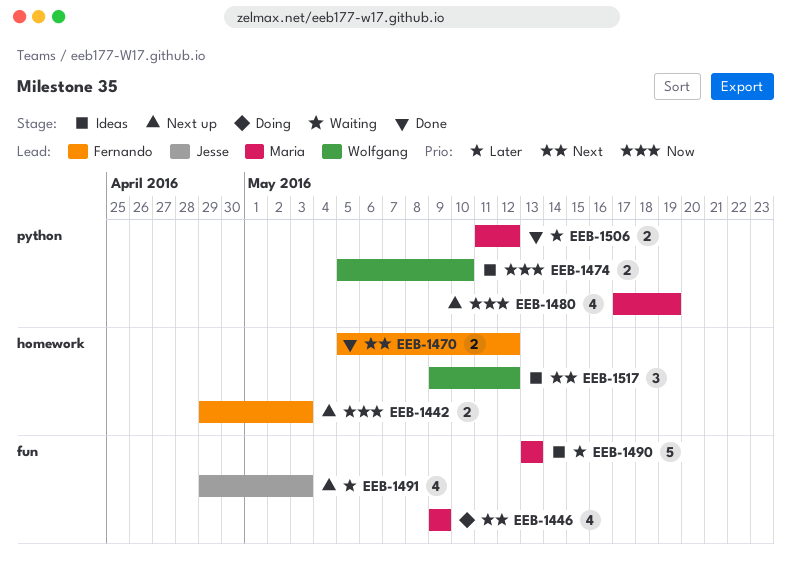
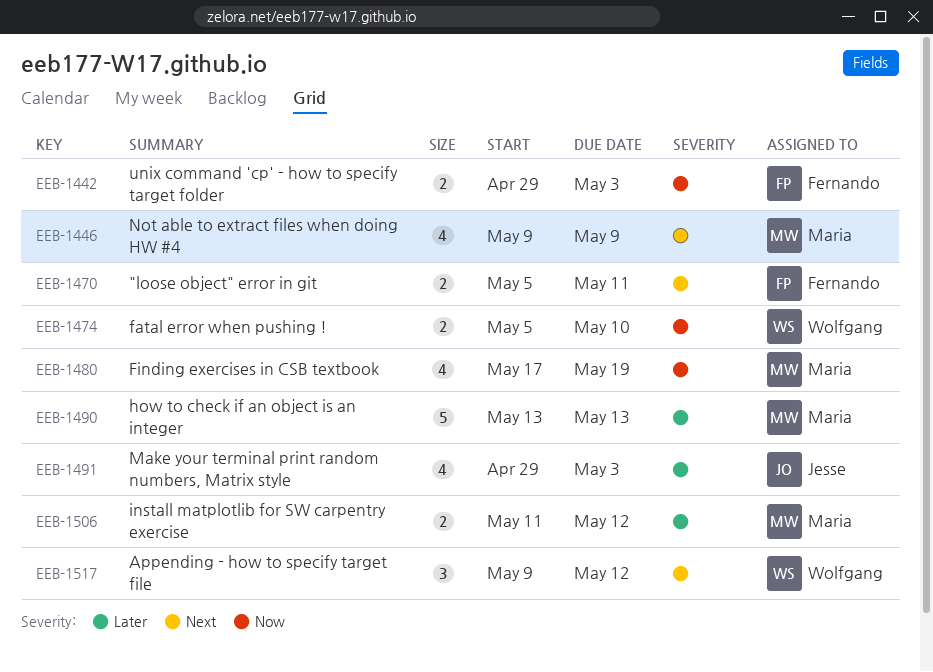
EEB-1470, due: May 12 -> May 11

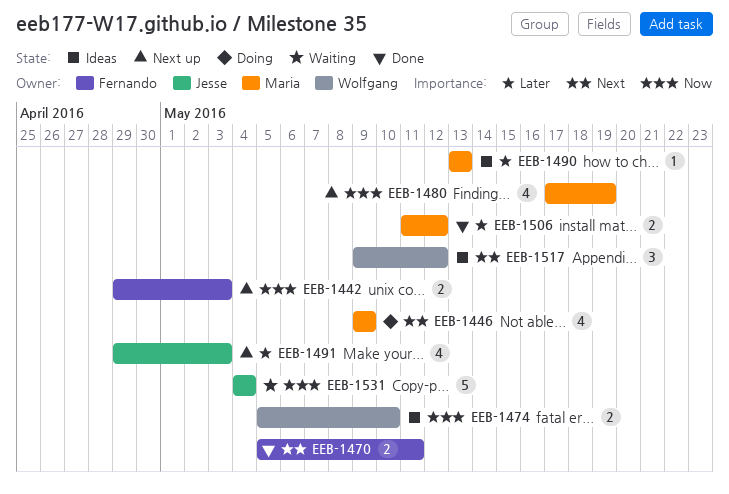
EEB-1490, estimate: 5 -> 1
EEB-1531: none -> present

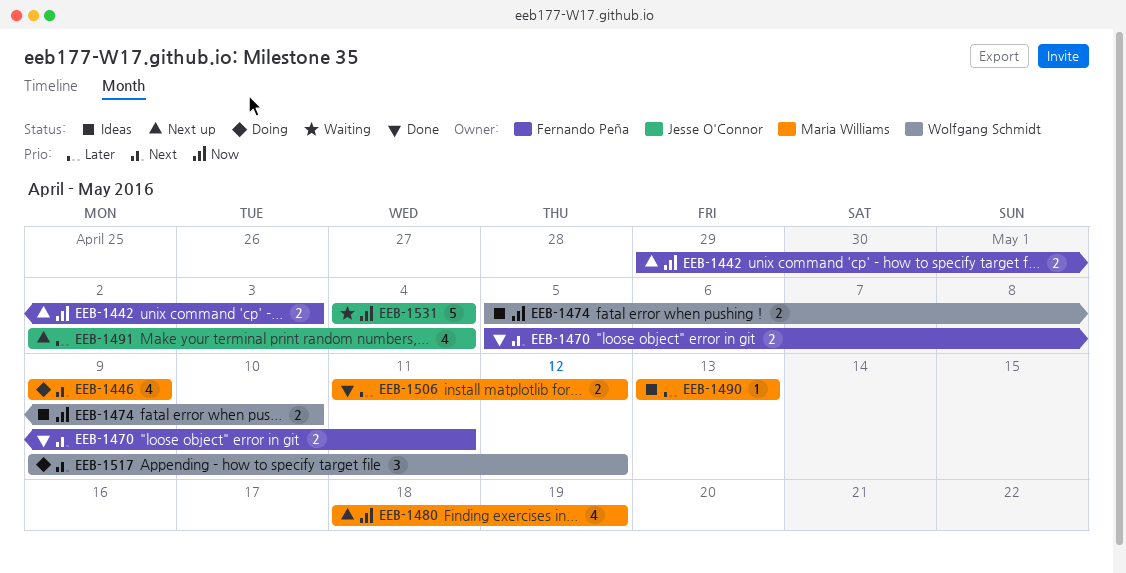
EEB-1480, start: May 17 -> May 18
EEB-1491, start: Apr 29 -> May 2
EEB-1491, due: May 3 -> May 4
EEB-1517, status: Ideas -> Doing

